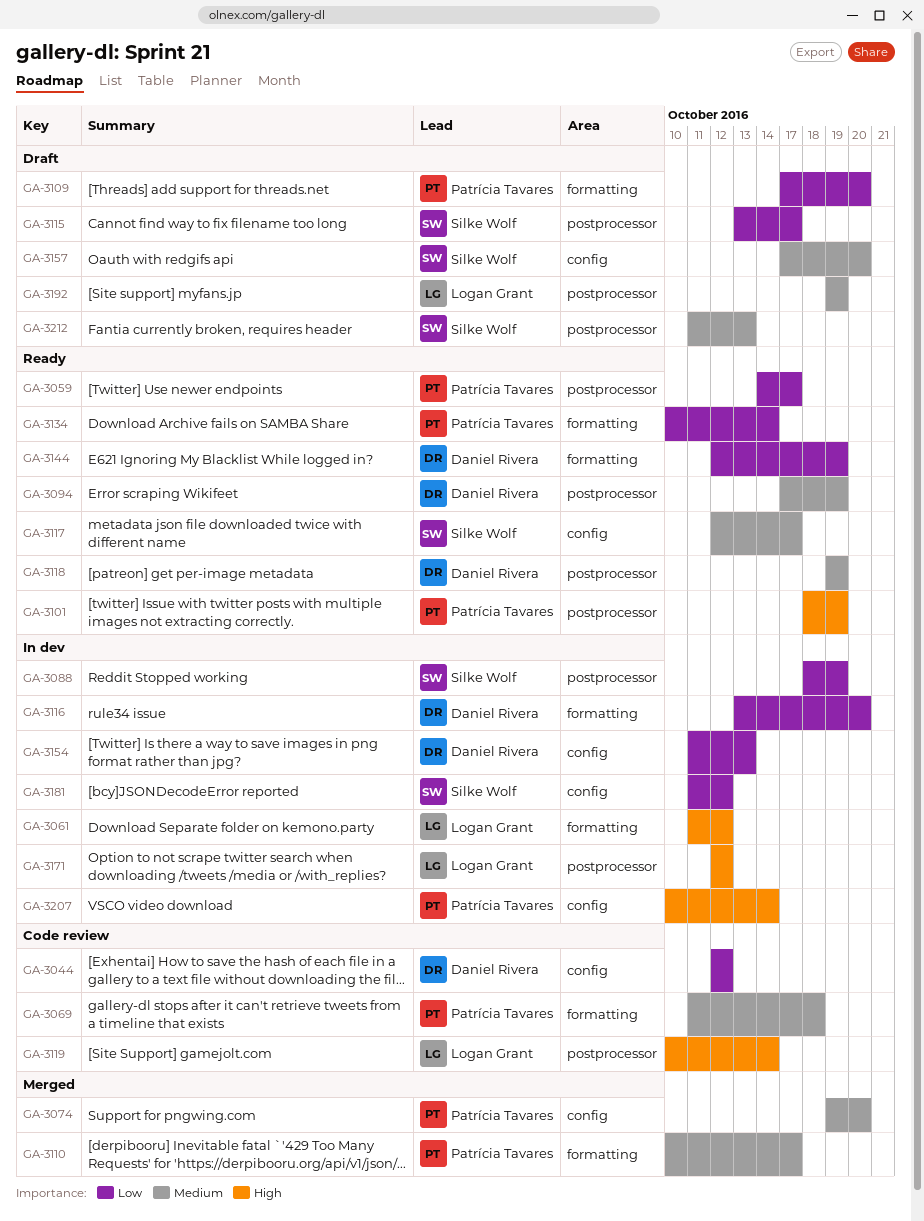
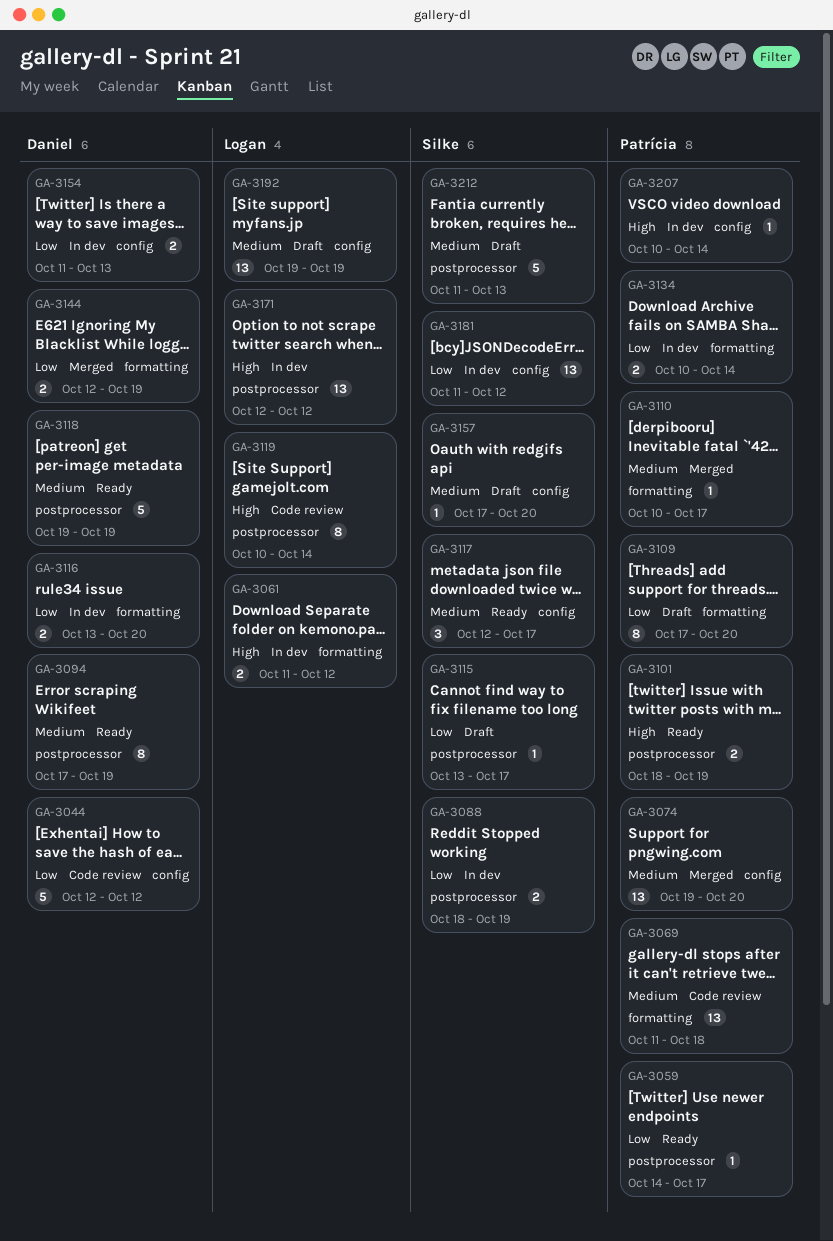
GA-3134, status: Ready -> In dev
GA-3144, status: Ready -> Merged
GA-3192, label: postprocessor -> config

